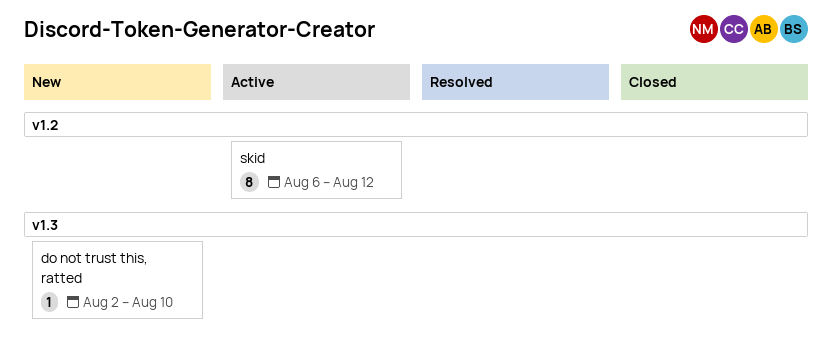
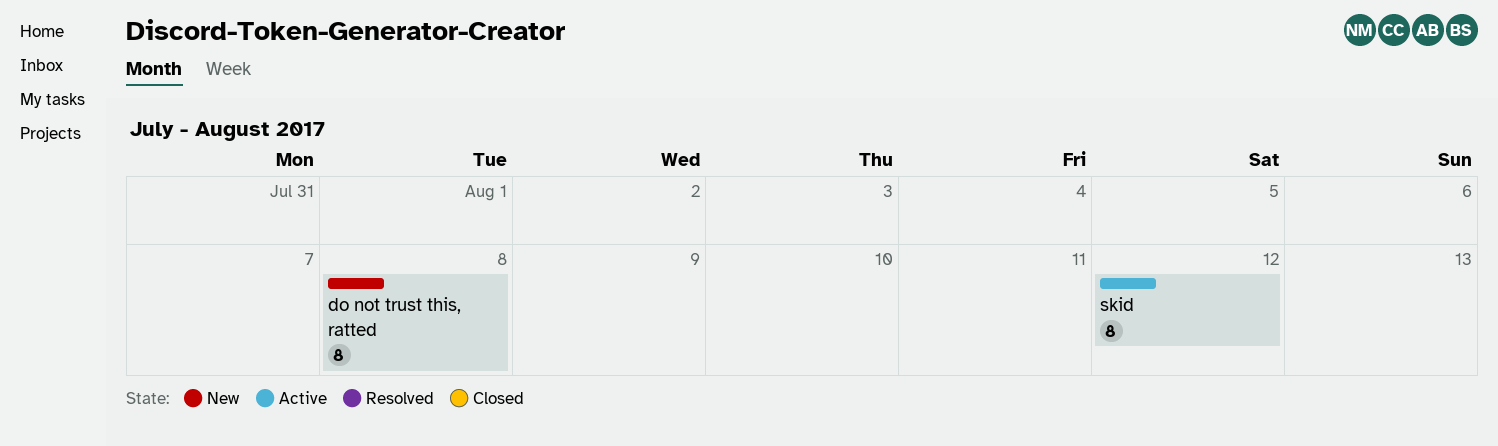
do not trust this, ratted, estimate: 1 -> 8
do not trust this, ratted, due: Aug 10 -> Aug 8

